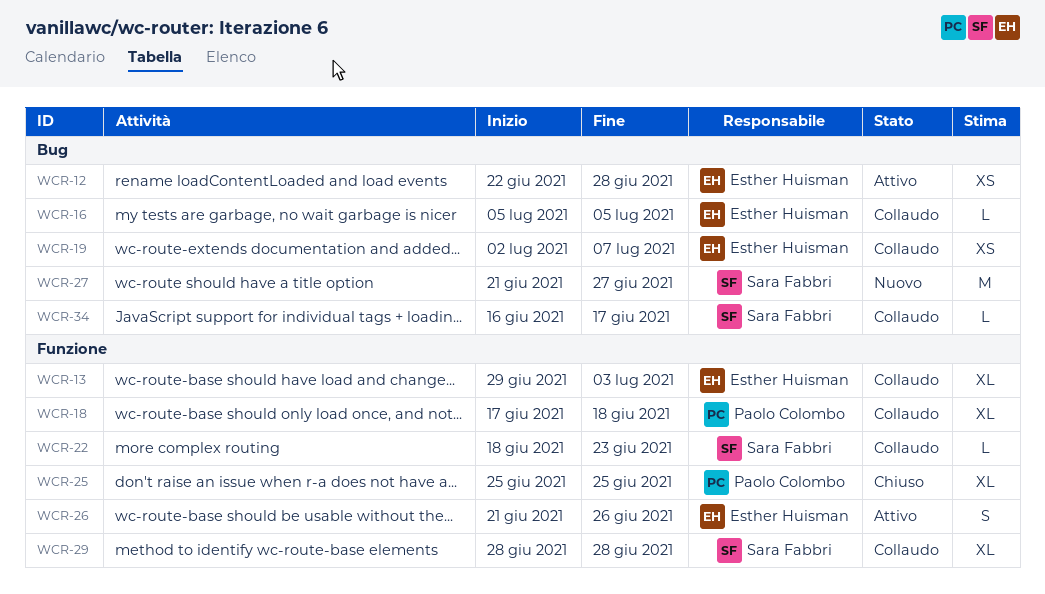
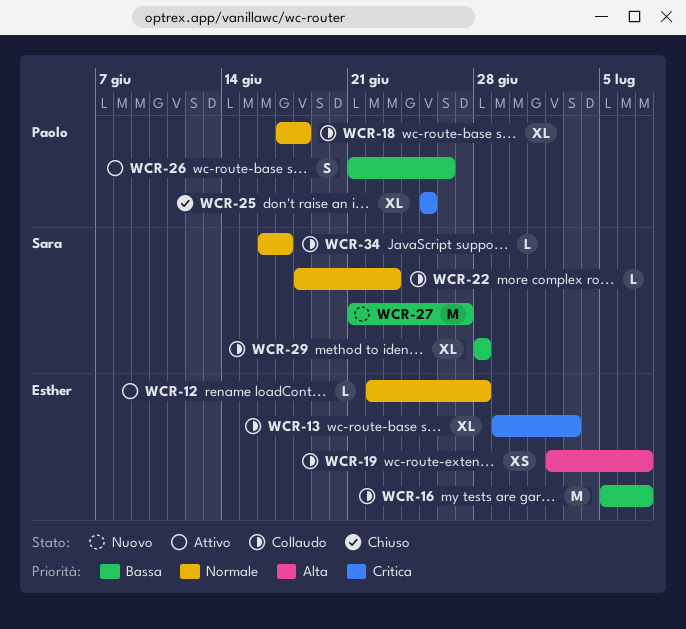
WCR-12, estimate: XS -> L
WCR-16, estimate: L -> M
WCR-16, due: Jul 5 -> Jul 7
WCR-26, owner: Esther Huisman -> Paolo Colombo

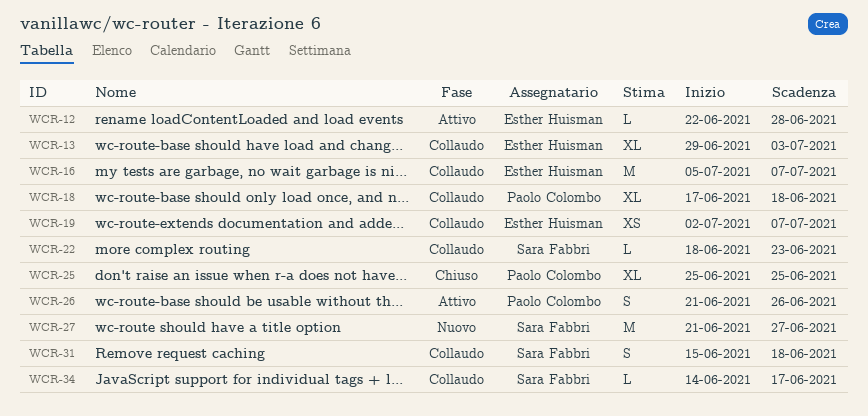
WCR-29: present -> none
WCR-31: none -> present
WCR-34, start: Jun 16 -> Jun 14

